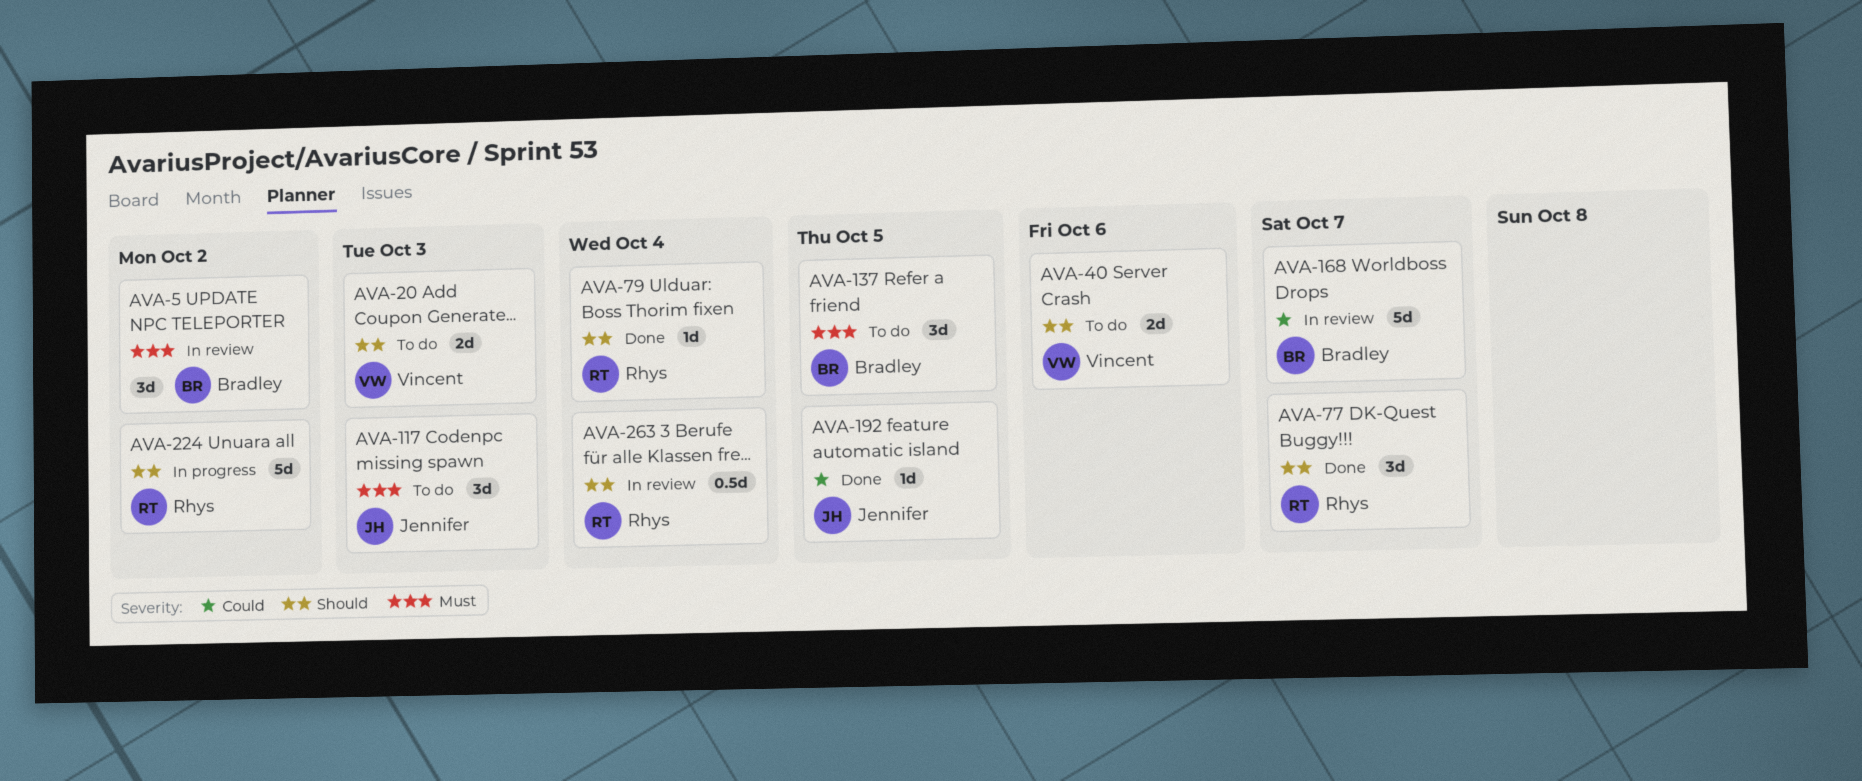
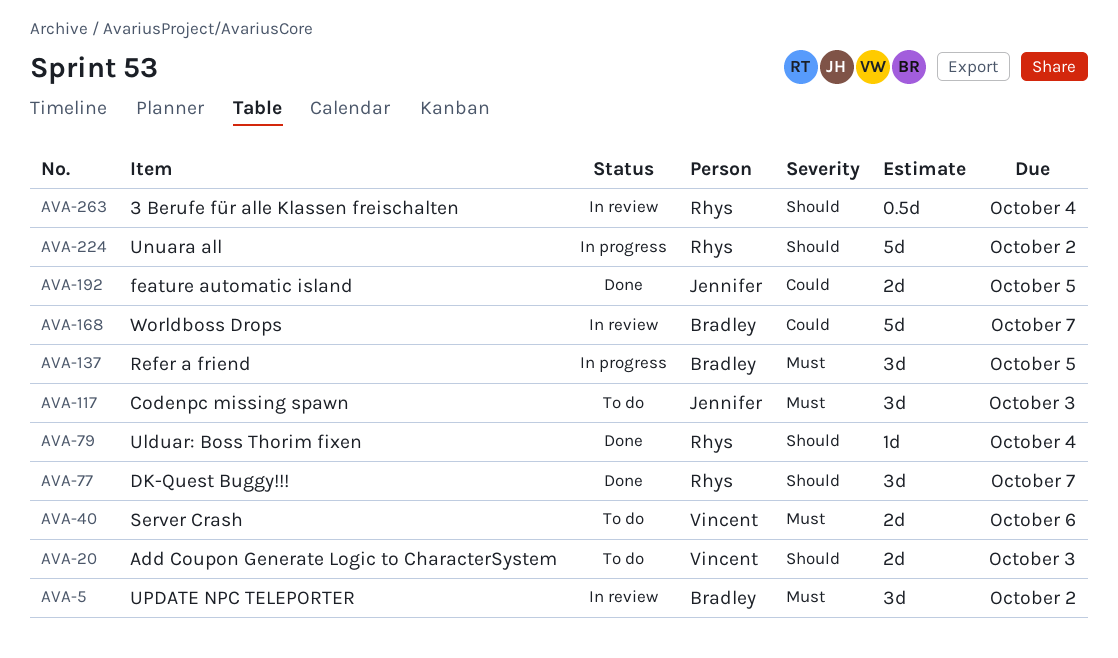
AVA-40, priority: Should -> Must
AVA-137, status: To do -> In progress
AVA-192, estimate: 1d -> 2d

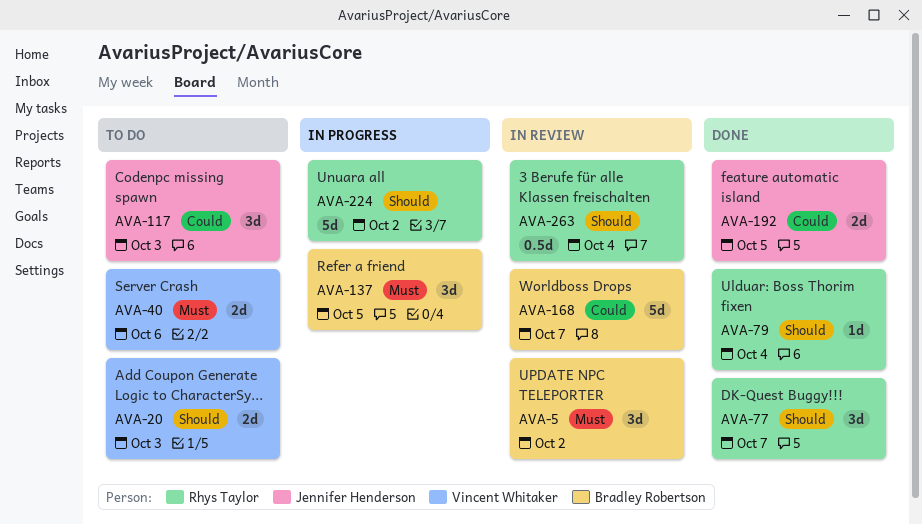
AVA-117, priority: Must -> Could

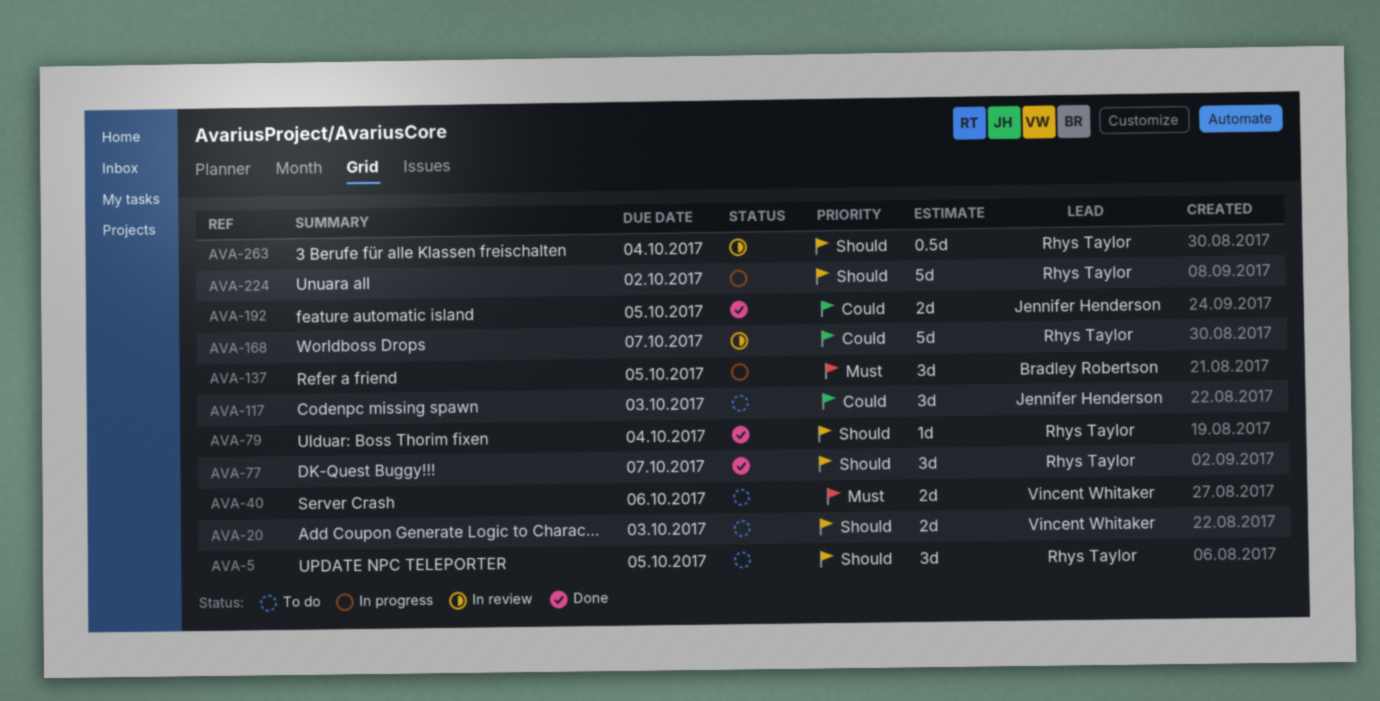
AVA-5, status: In review -> To do
AVA-5, owner: Bradley Robertson -> Rhys Taylor
AVA-5, priority: Must -> Should
AVA-5, due: Oct 2 -> Oct 5
AVA-168, owner: Bradley Robertson -> Rhys Taylor

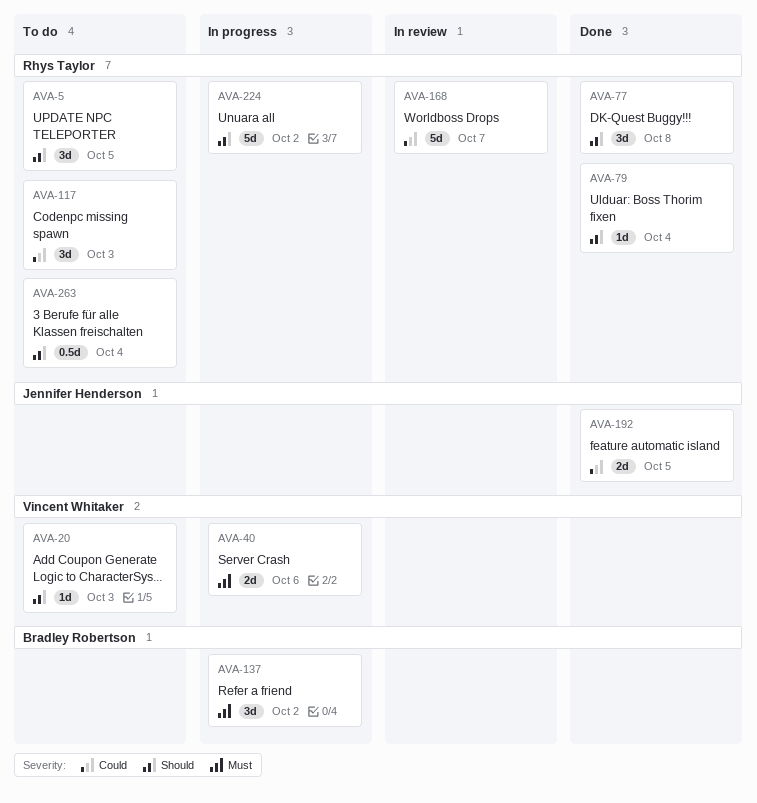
AVA-20, estimate: 2d -> 1d
AVA-40, status: To do -> In progress
AVA-77, due: Oct 7 -> Oct 8
AVA-117, owner: Jennifer Henderson -> Rhys Taylor
AVA-137, due: Oct 5 -> Oct 2
AVA-263, status: In review -> To do

